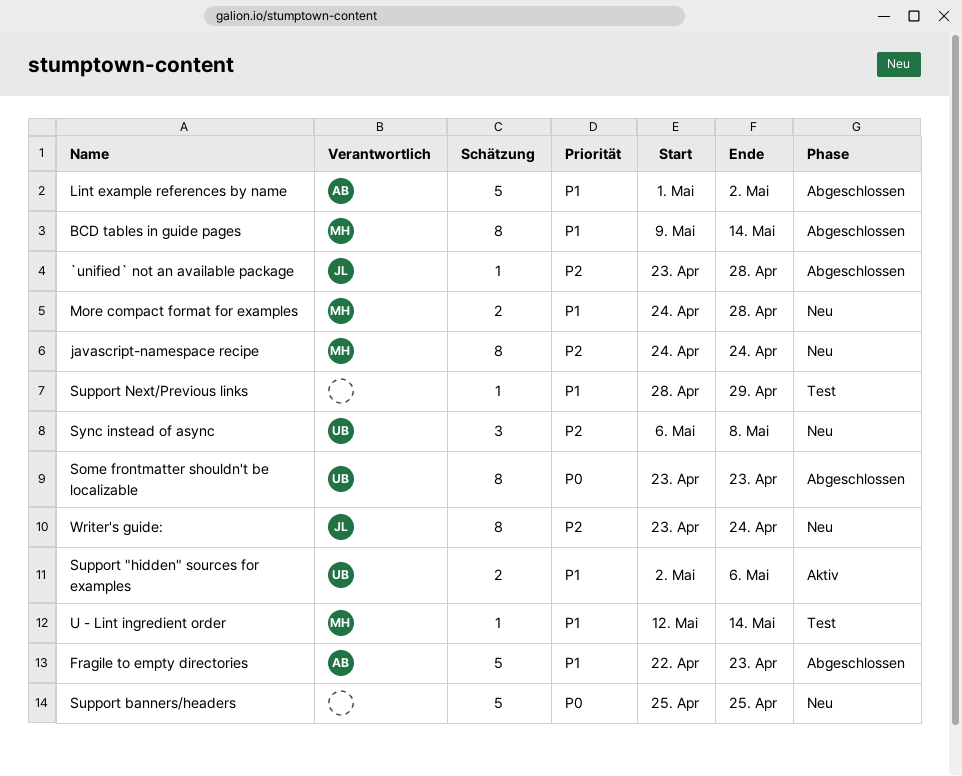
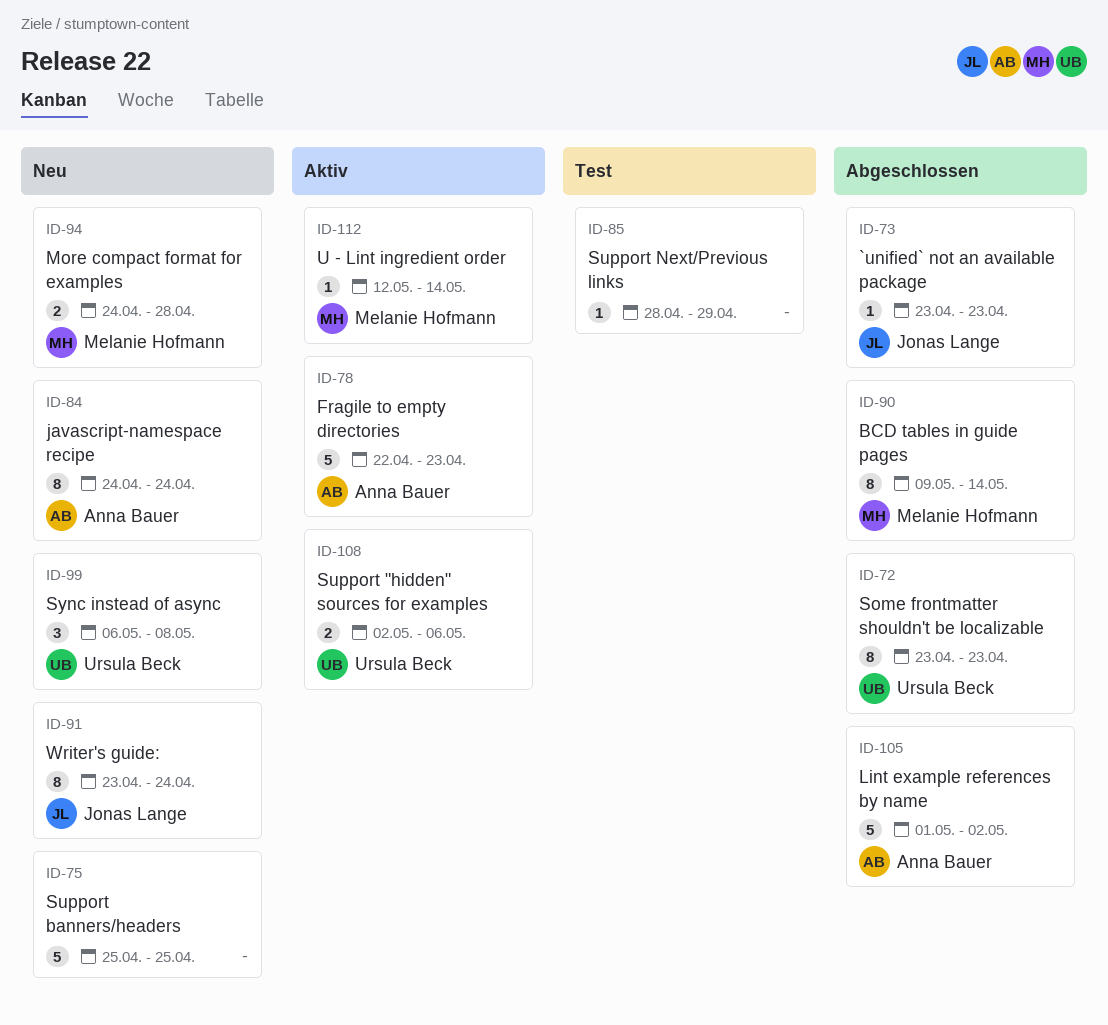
`unified` not an available package, due: Apr 28 -> Apr 23
Fragile to empty directories, status: Abgeschlossen -> Aktiv
javascript-namespace recipe, owner: Melanie Hofmann -> Anna Bauer
U - Lint ingredient order, status: Test -> Aktiv

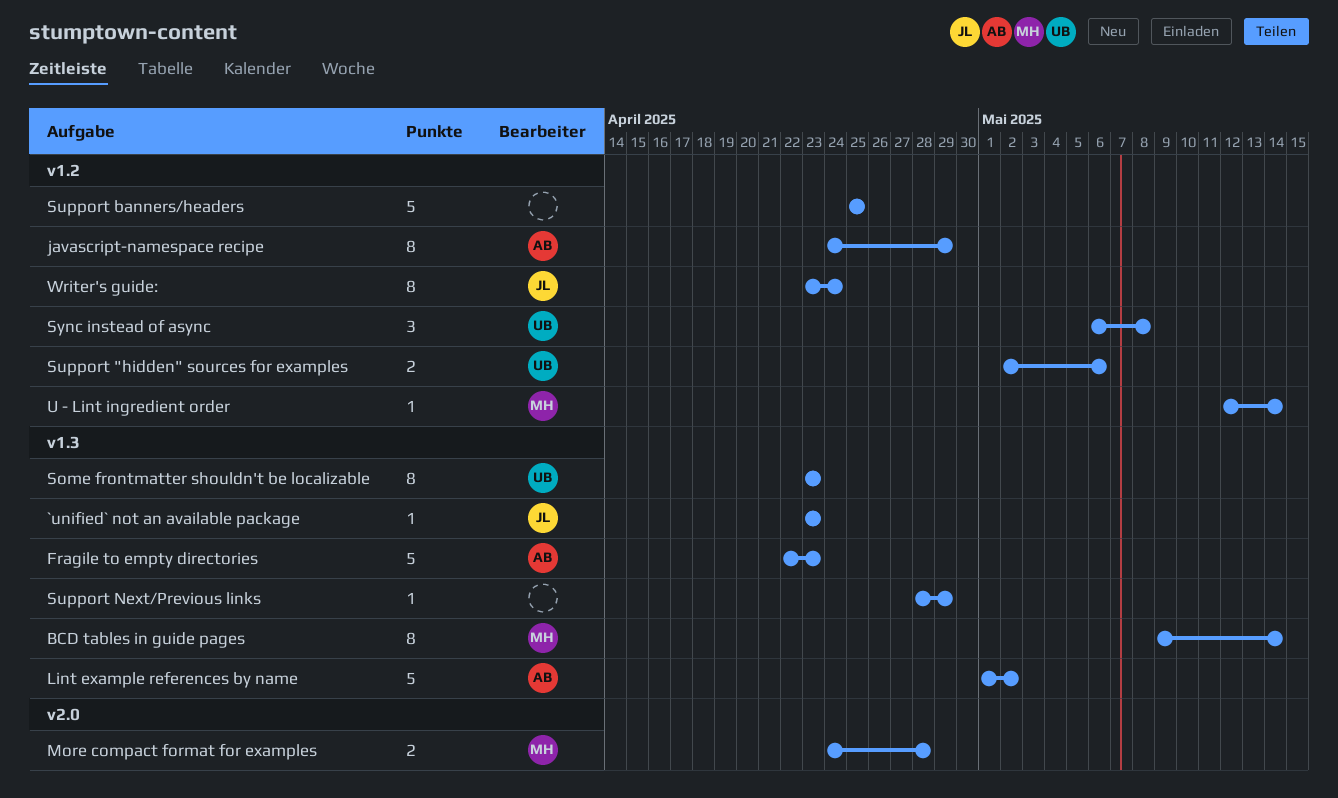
javascript-namespace recipe, due: Apr 24 -> Apr 29

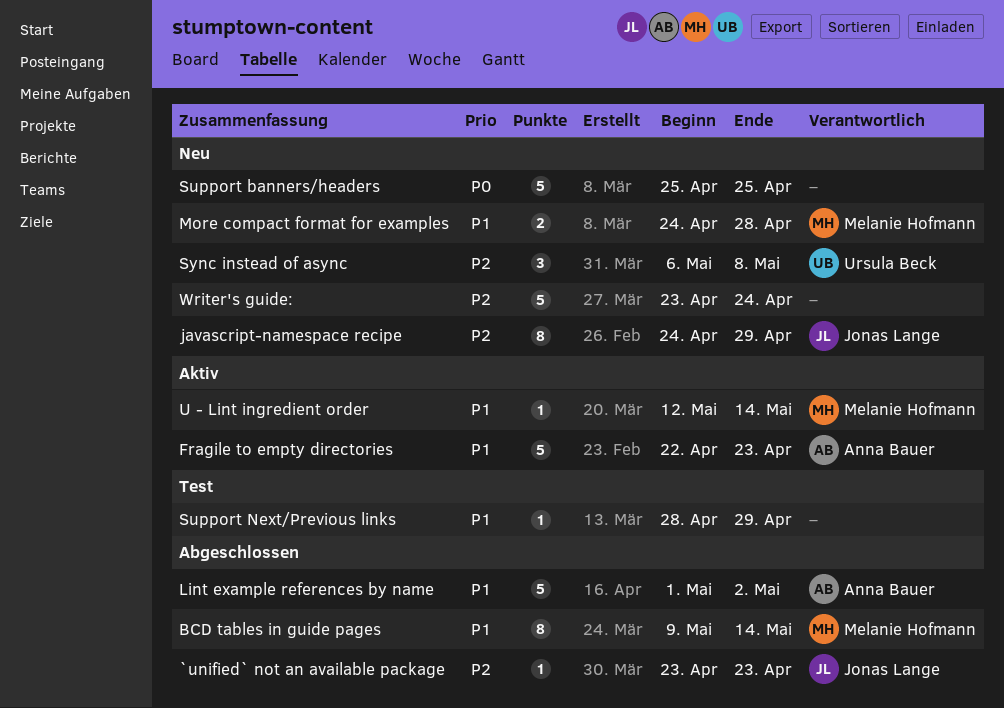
javascript-namespace recipe, owner: Anna Bauer -> Jonas Lange
Some frontmatter shouldn't be localizable: present -> none
Support "hidden" sources for examples: present -> none
Writer's guide:, owner: Jonas Lange -> none
Writer's guide:, estimate: 8 -> 5

